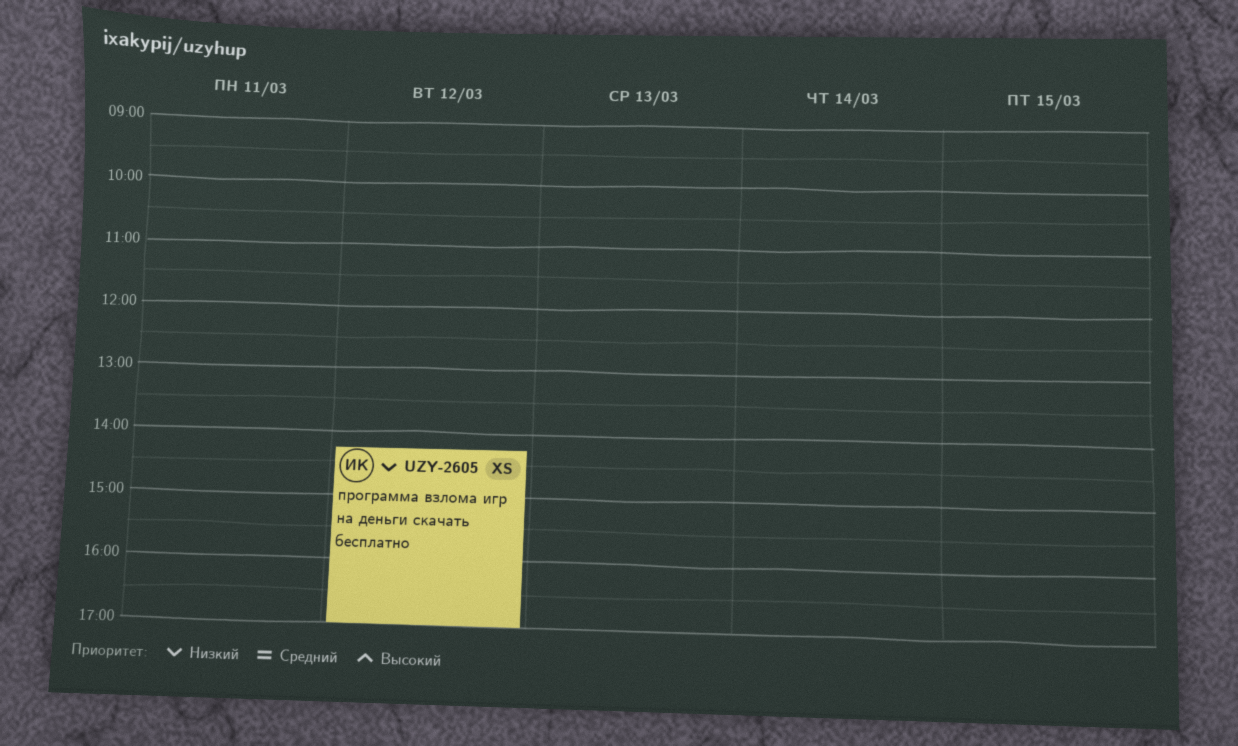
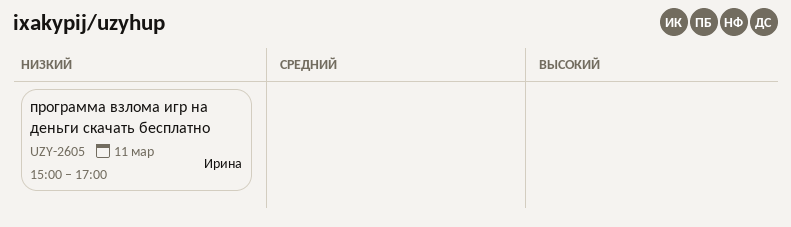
UZY-2605, day: Mar 12 -> Mar 11
UZY-2605, begins: 14:15 -> 15:00

